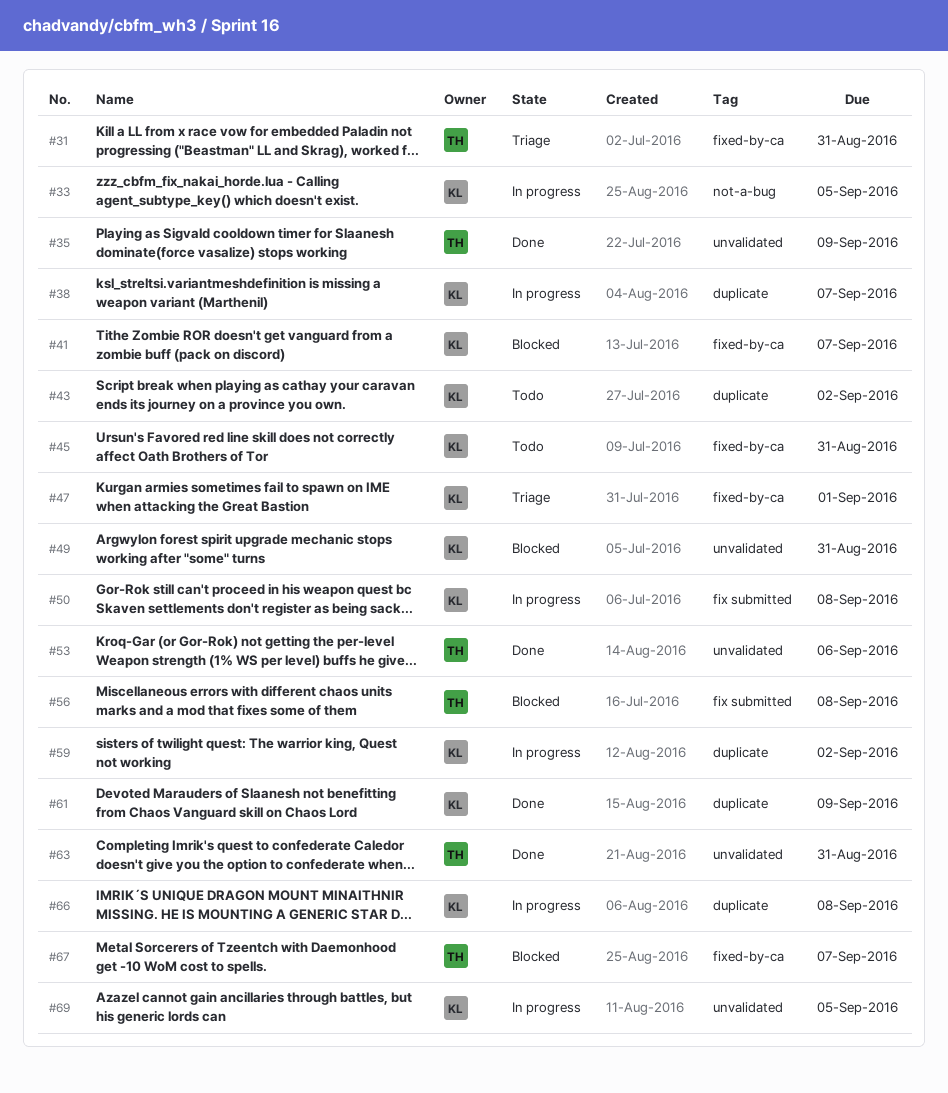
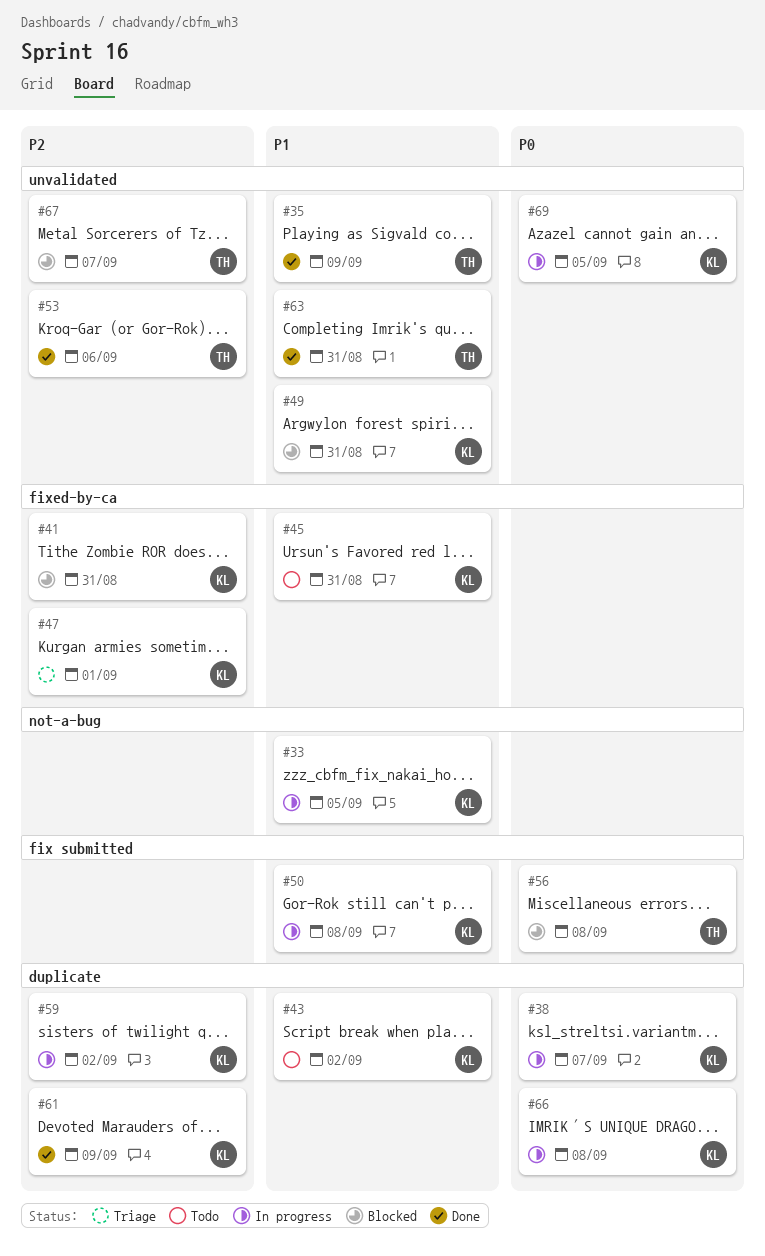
#31: present -> none
#41, due: Sep 7 -> Aug 31
#67, label: fixed-by-ca -> unvalidated

